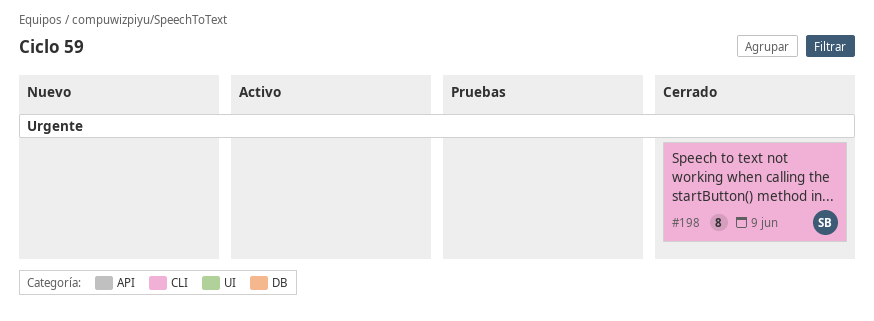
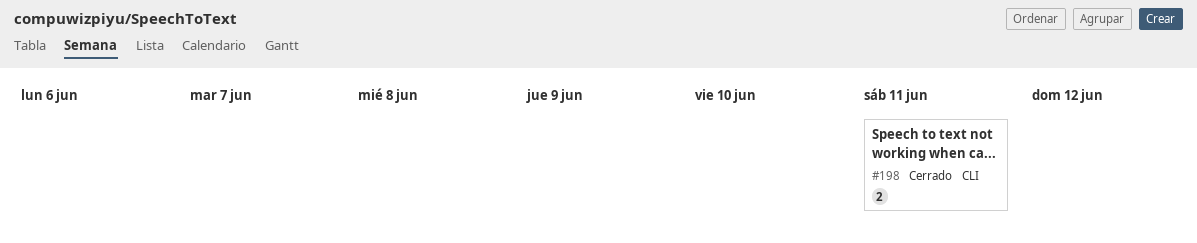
#198, estimate: 8 -> 2
#198, due: Jun 9 -> Jun 11

